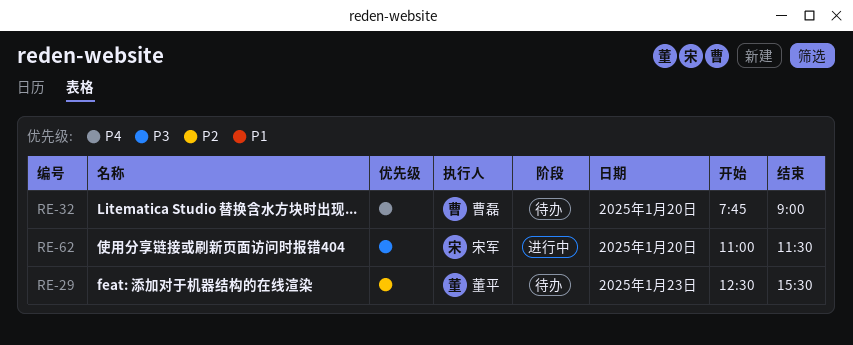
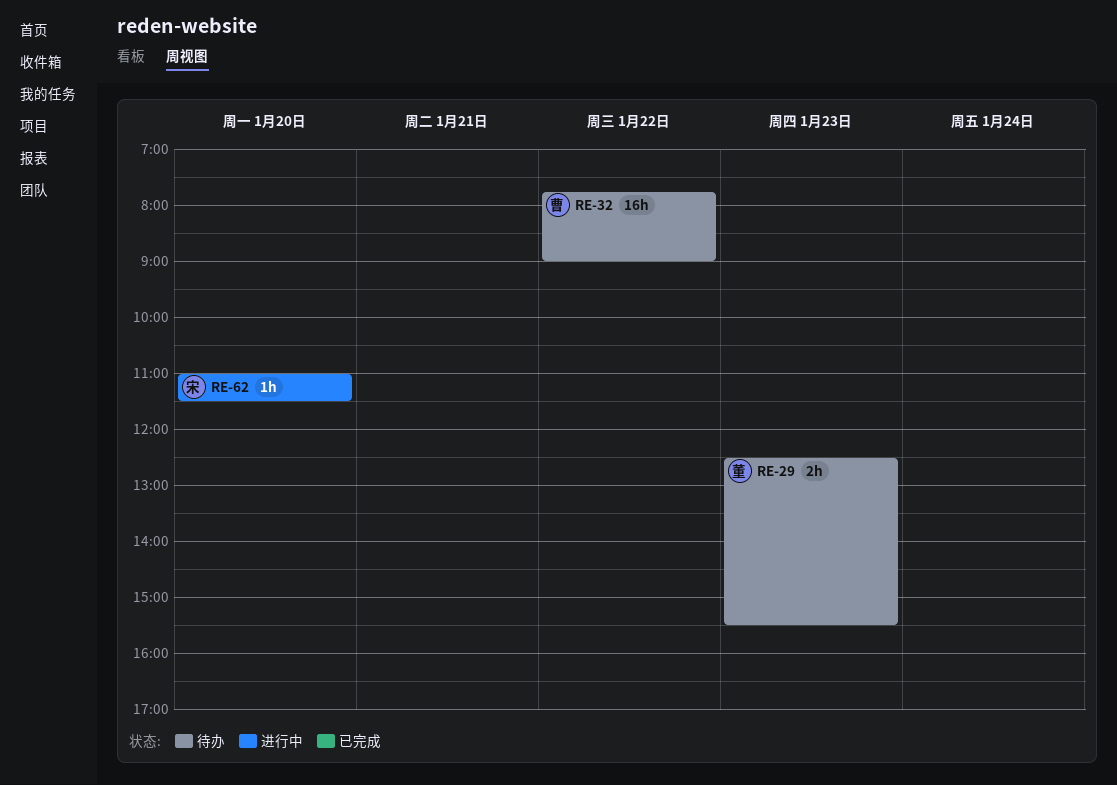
RE-32, day: Jan 20 -> Jan 22

